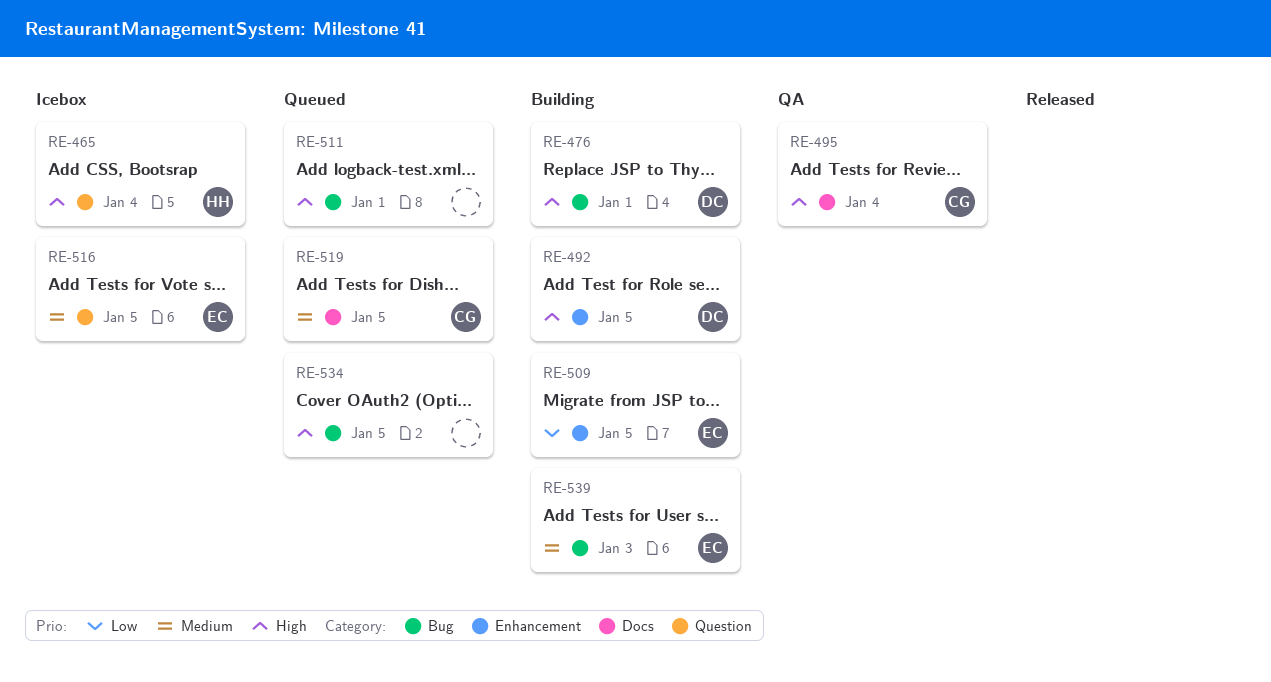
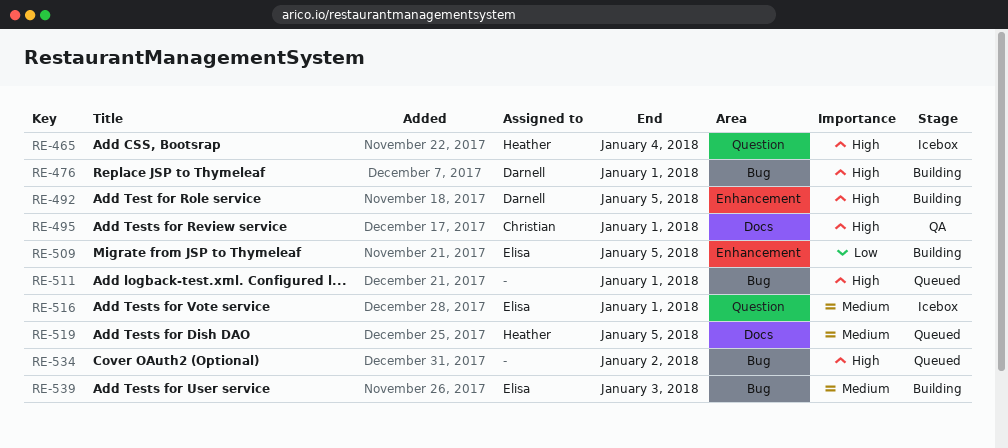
RE-495, due: Jan 4 -> Jan 1
RE-516, due: Jan 5 -> Jan 1
RE-519, owner: Christian -> Heather
RE-534, due: Jan 5 -> Jan 2

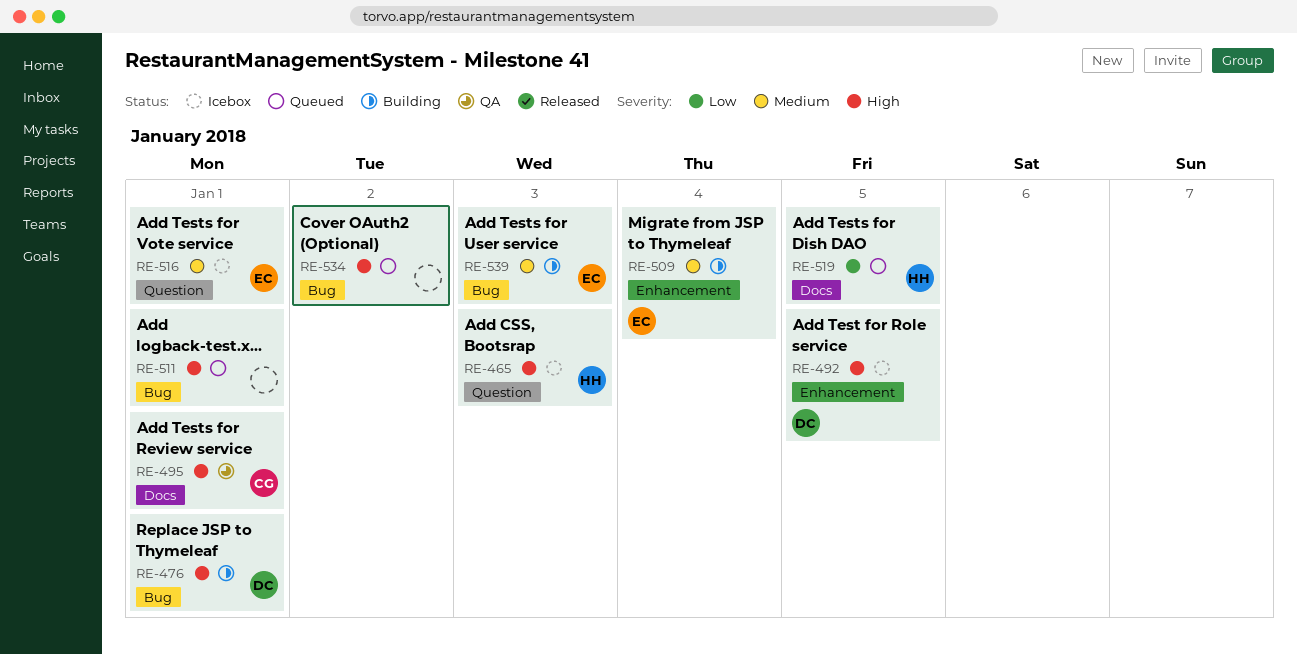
RE-465, due: Jan 4 -> Jan 3
RE-492, status: Building -> Icebox
RE-509, priority: Low -> Medium
RE-509, due: Jan 5 -> Jan 4
RE-519, priority: Medium -> Low

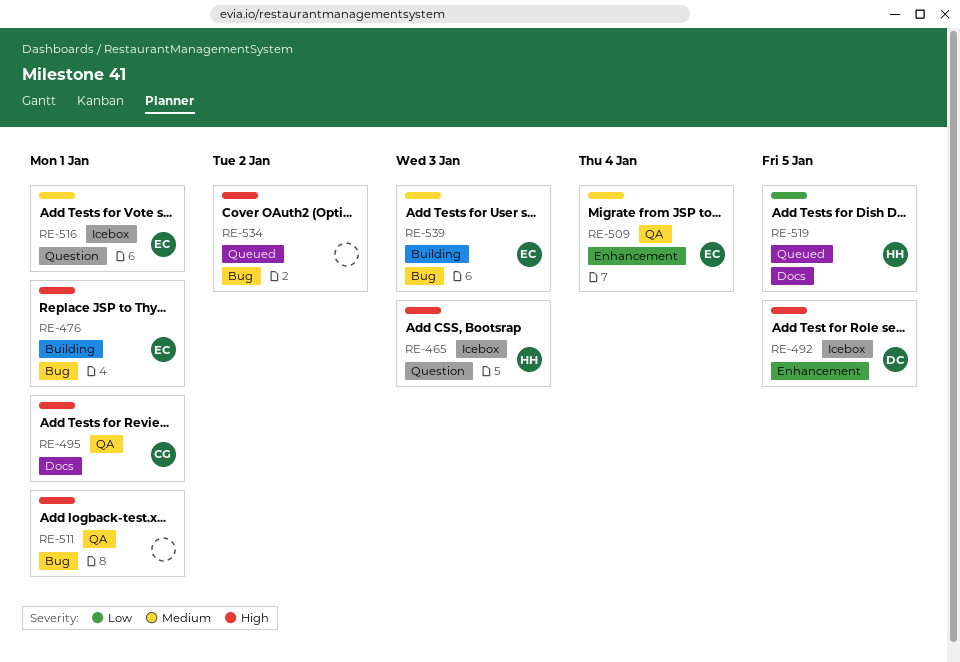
RE-476, owner: DC -> EC
RE-509, status: Building -> QA
RE-511, status: Queued -> QA

